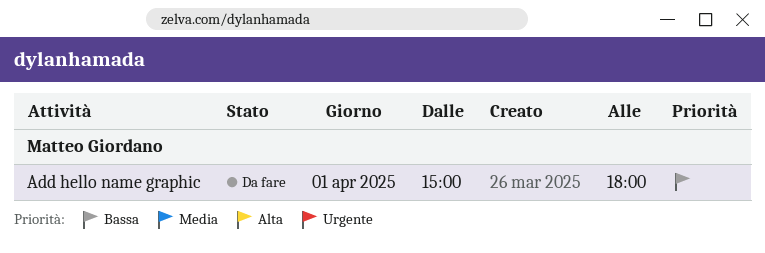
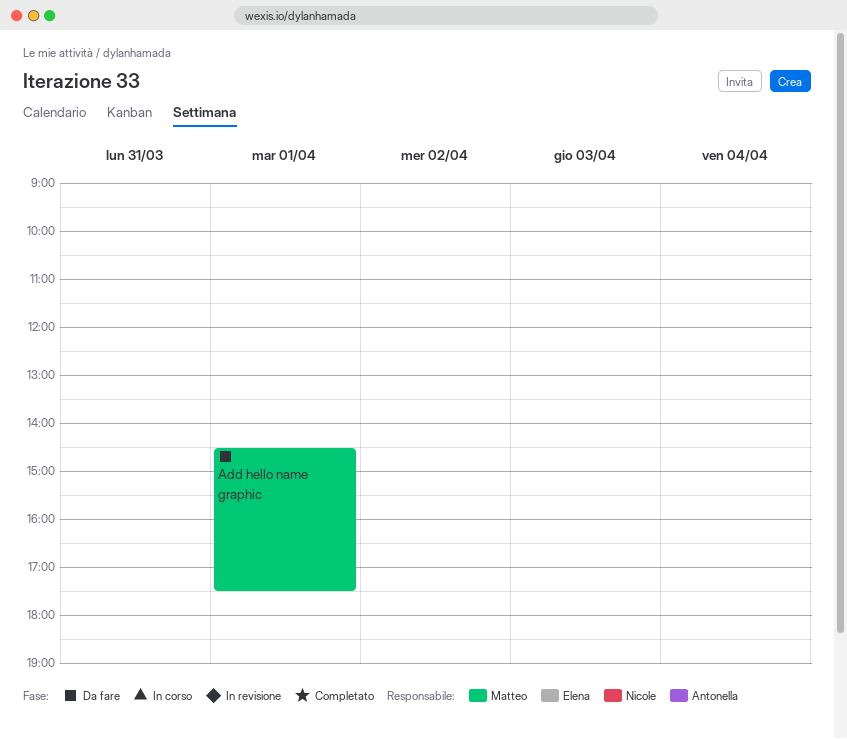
Add hello name graphic, begins: 15:00 -> 14:30
Add hello name graphic, ends: 18:00 -> 17:30

